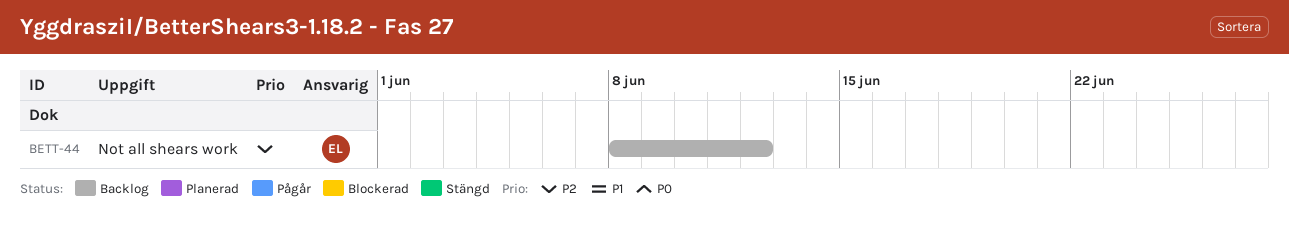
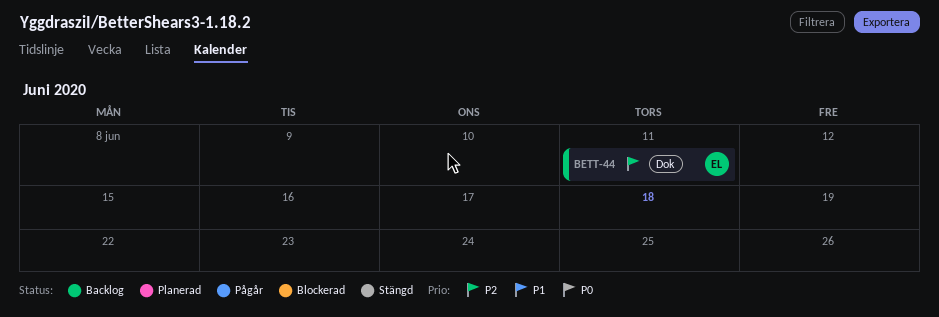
BETT-44, due: Jun 12 -> Jun 11

